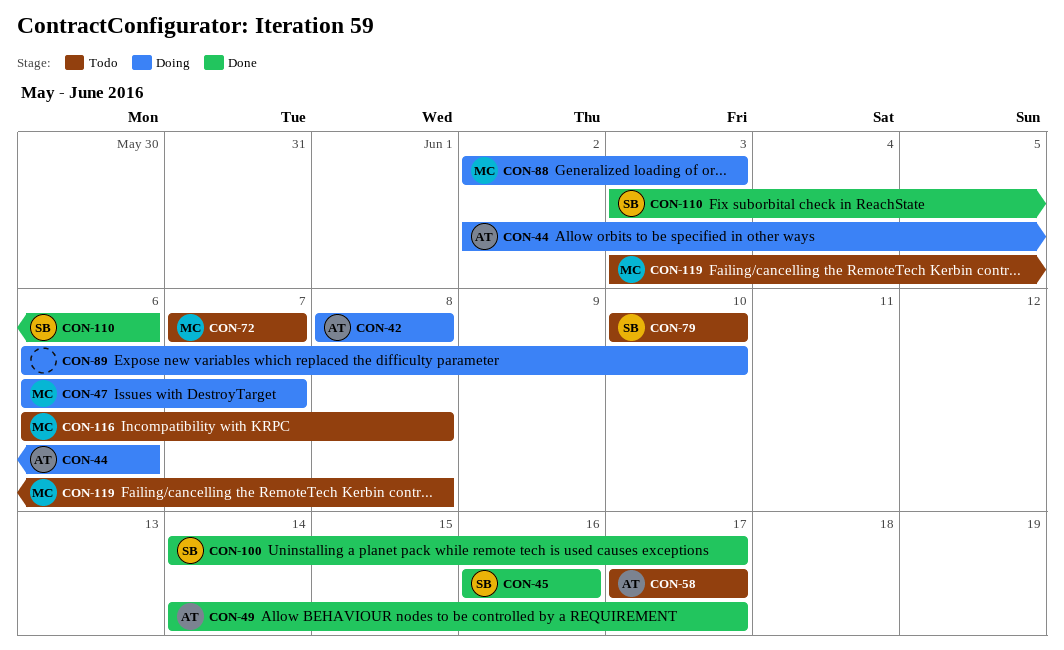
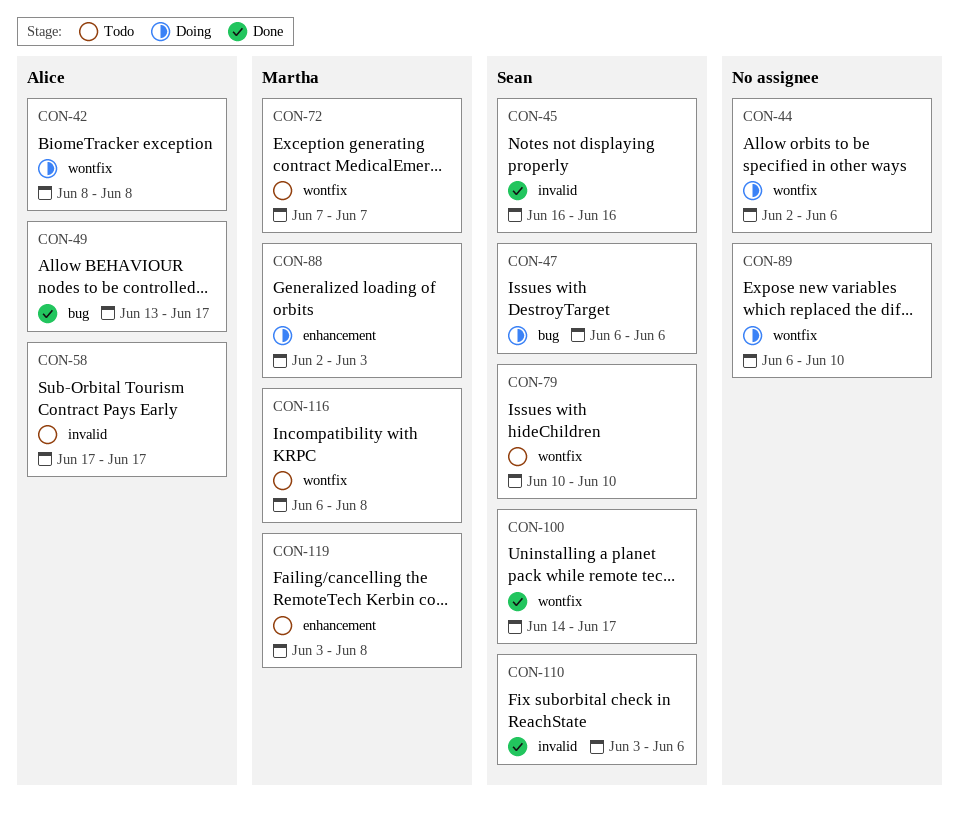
CON-44, owner: Alice -> none
CON-47, owner: Martha -> Sean
CON-47, due: Jun 7 -> Jun 6
CON-49, start: Jun 14 -> Jun 13

